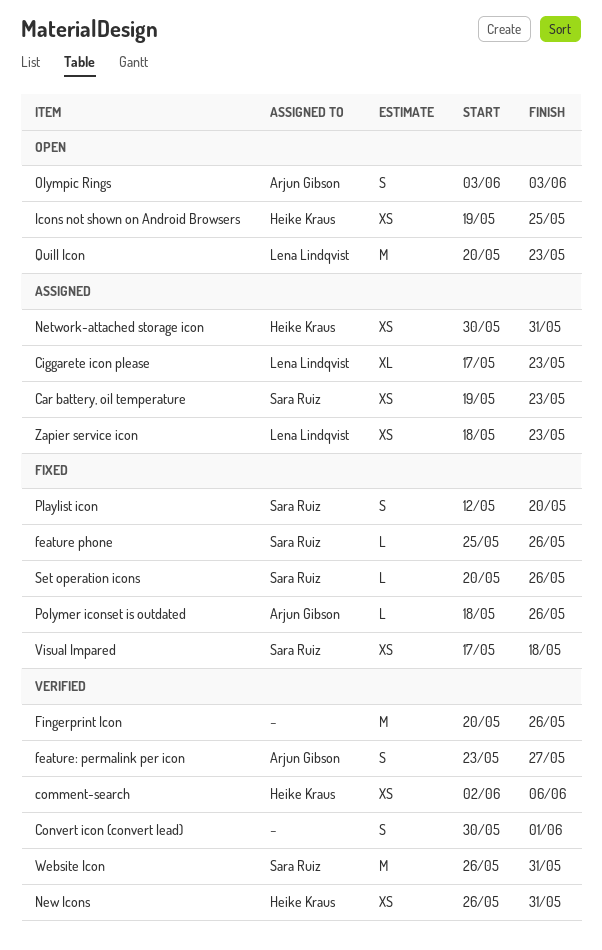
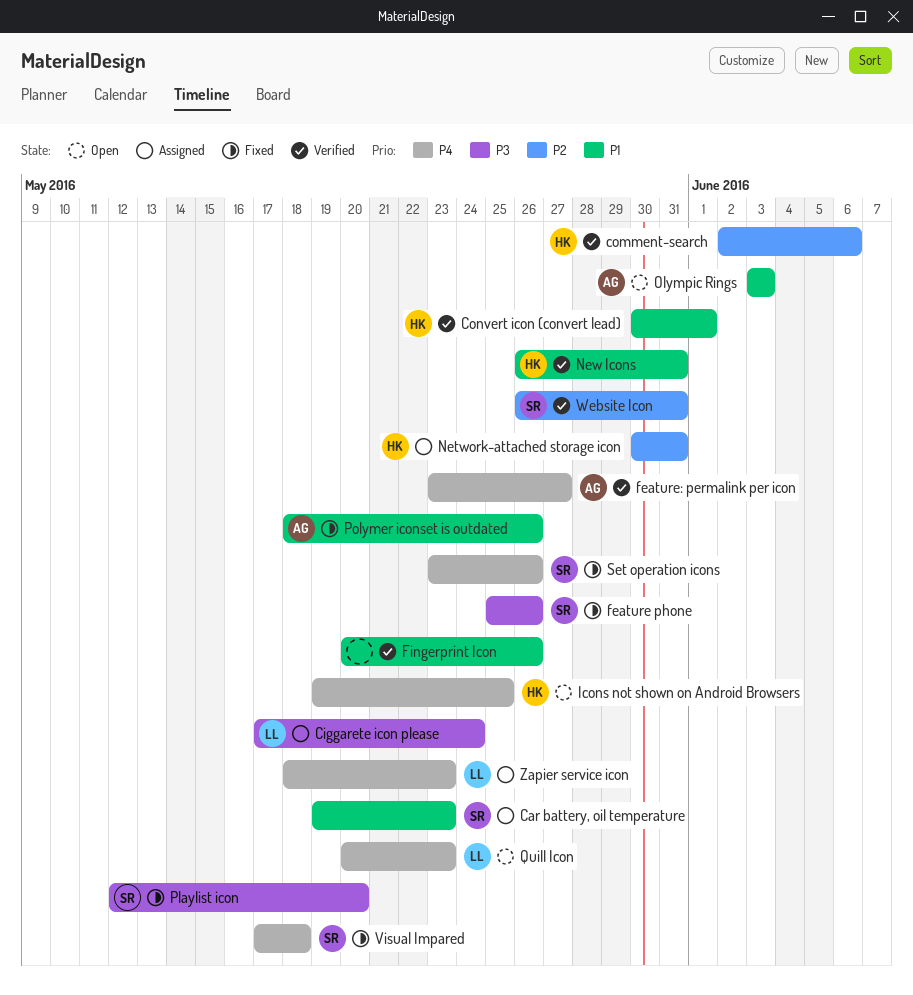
Ciggarete icon please, due: May 23 -> May 24
Convert icon (convert lead), owner: none -> Heike Kraus
Set operation icons, start: May 20 -> May 23

